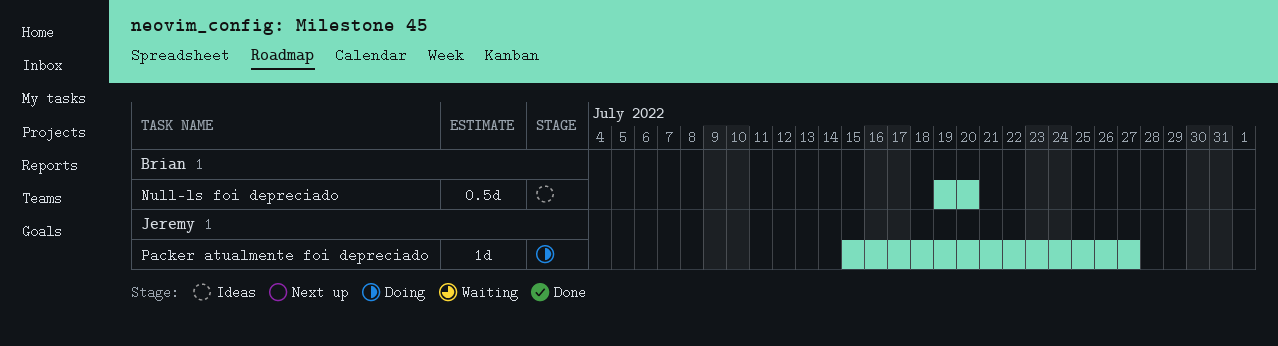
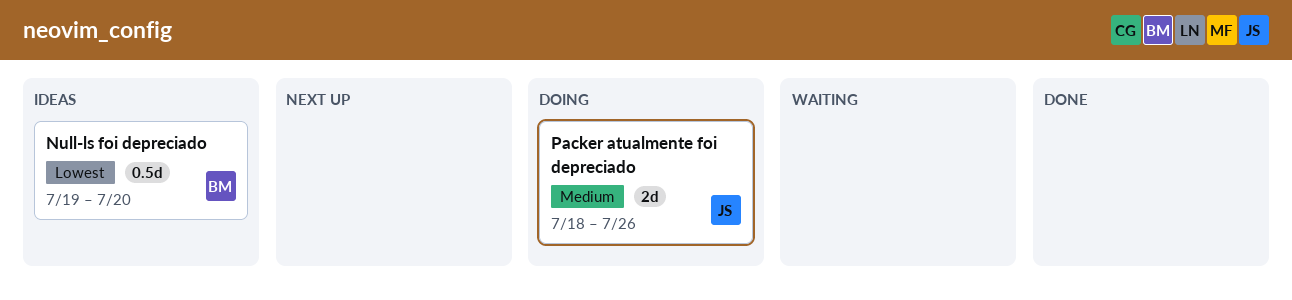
Packer atualmente foi depreciado, estimate: 1d -> 2d
Packer atualmente foi depreciado, start: Jul 15 -> Jul 18
Packer atualmente foi depreciado, due: Jul 27 -> Jul 26

